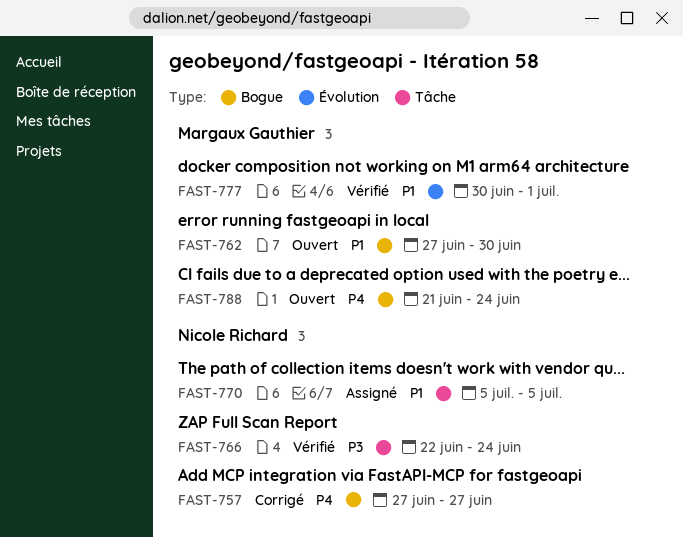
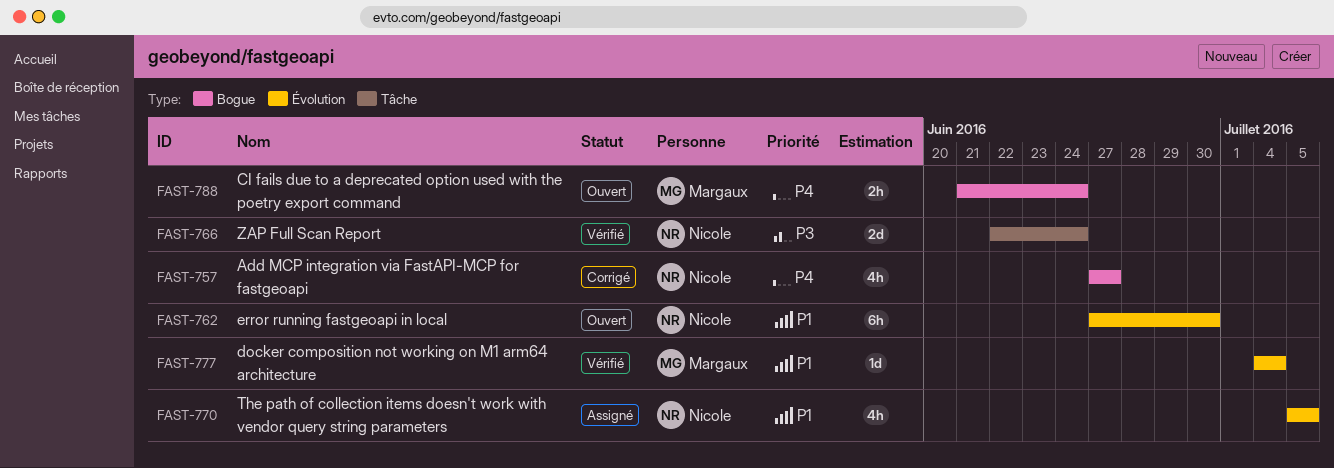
FAST-762, owner: Margaux Gauthier -> Nicole Richard
FAST-762, label: Bogue -> Évolution
FAST-770, label: Tâche -> Évolution
FAST-777, start: Jun 30 -> Jul 4
FAST-777, due: Jul 1 -> Jul 4

